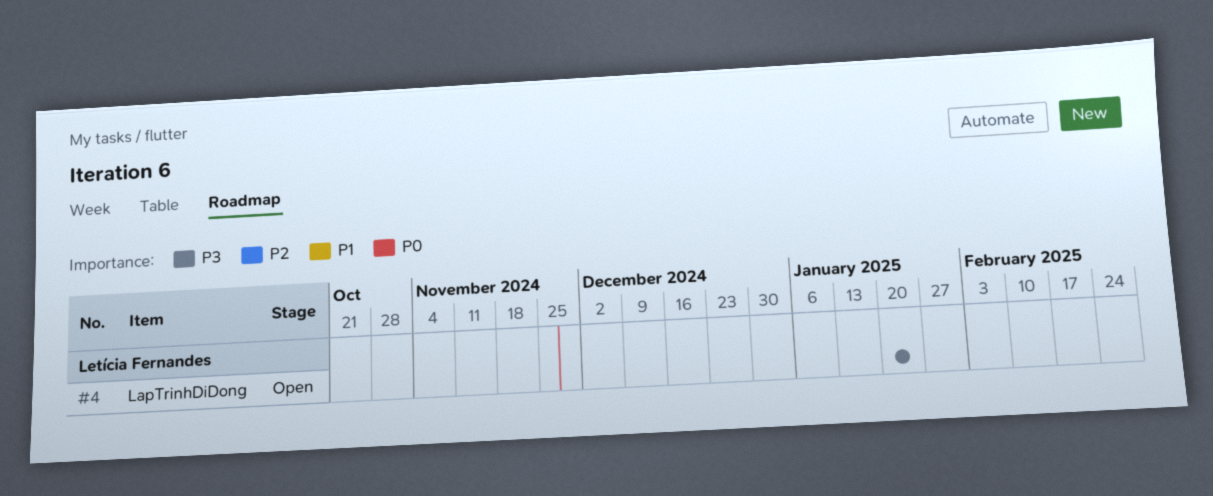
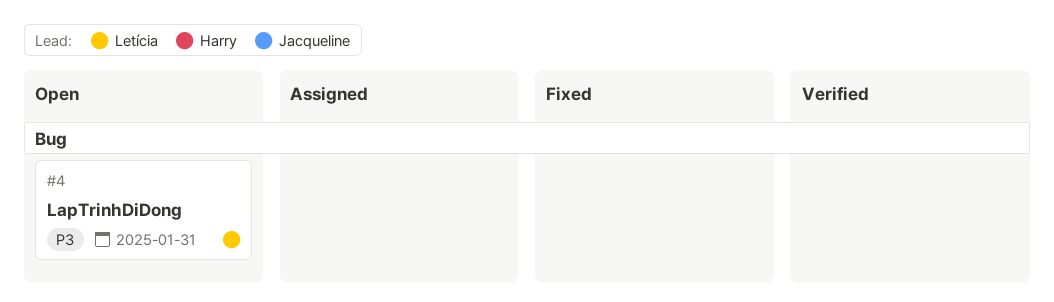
#4, due: Jan 24 -> Jan 31

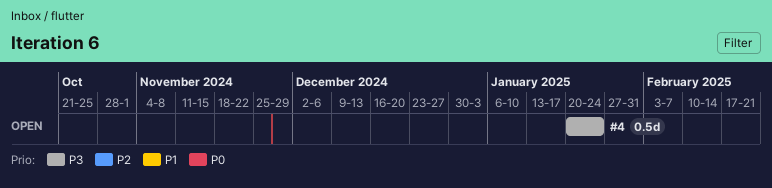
#4, due: Jan 31 -> Jan 24

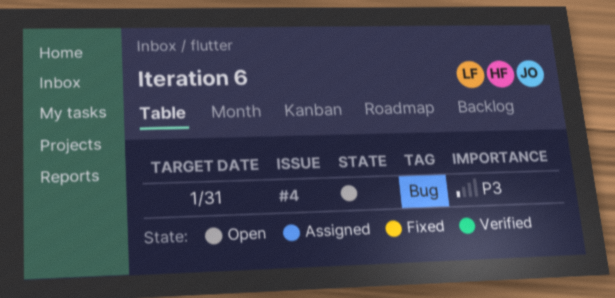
#4, due: Jan 24 -> Jan 31

